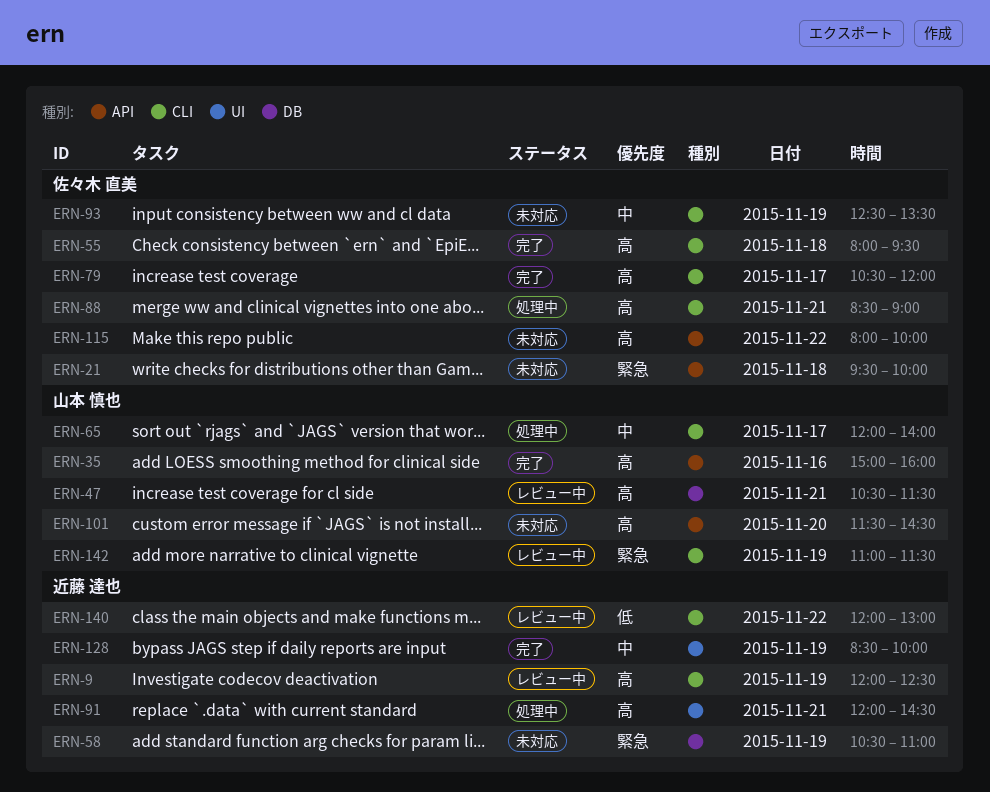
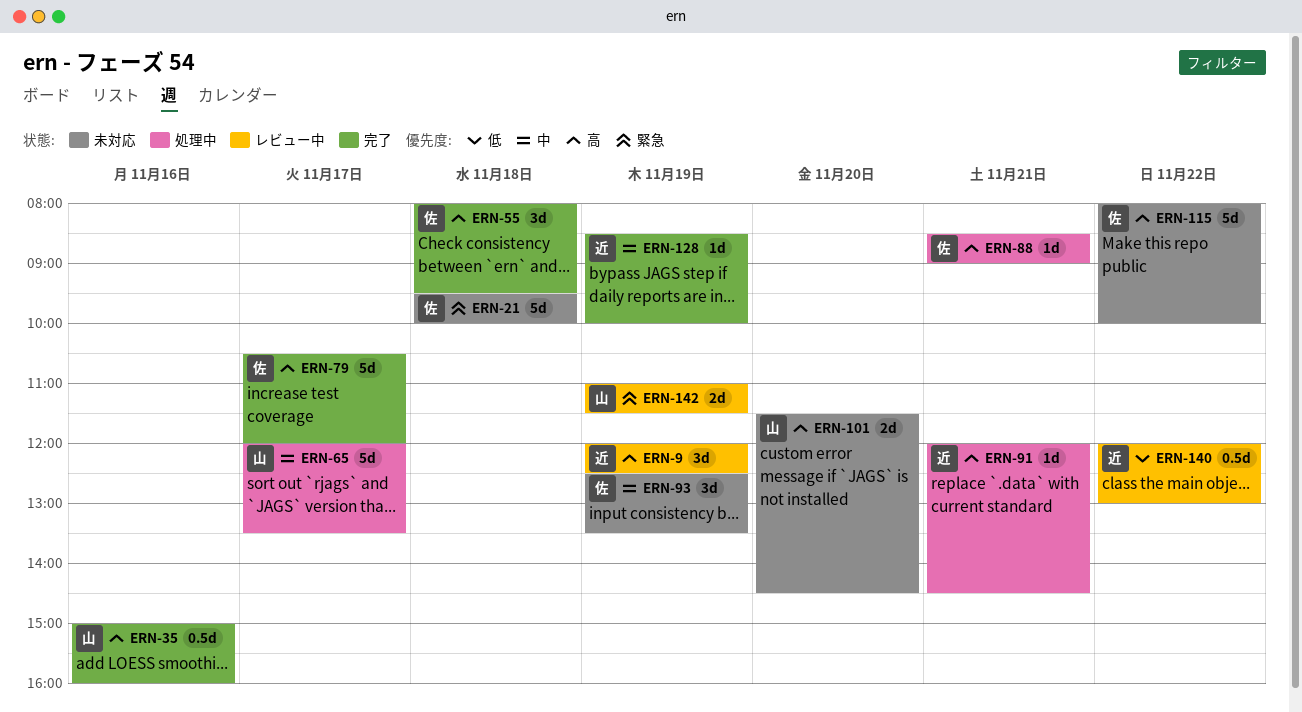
ERN-47: present -> none
ERN-58: present -> none
ERN-65, ends: 14:00 -> 13:30

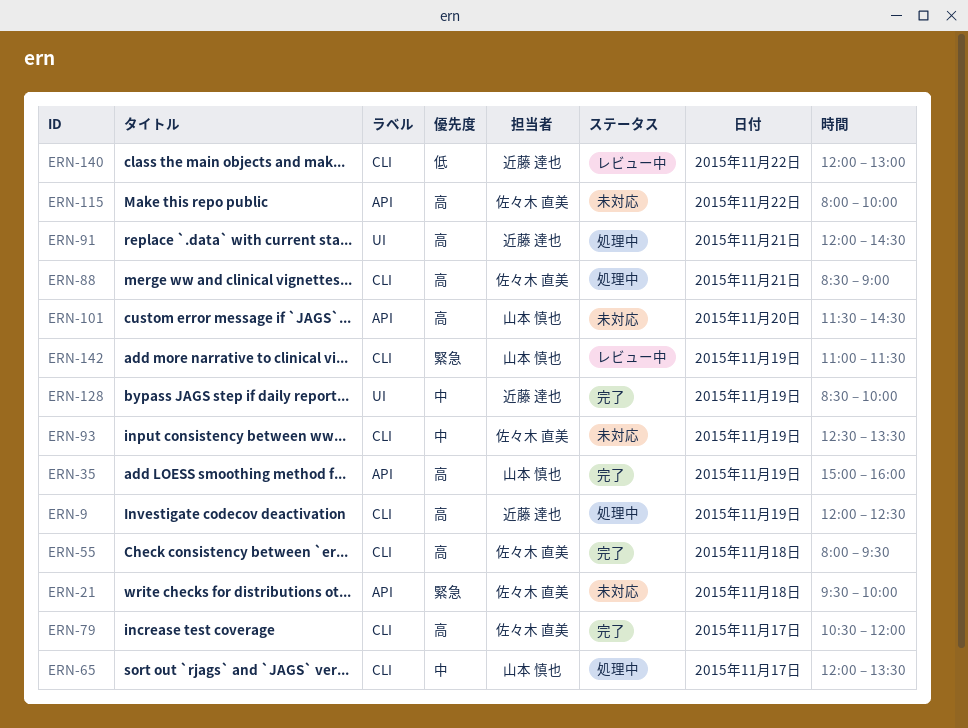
ERN-9, status: レビュー中 -> 処理中
ERN-35, day: Nov 16 -> Nov 19

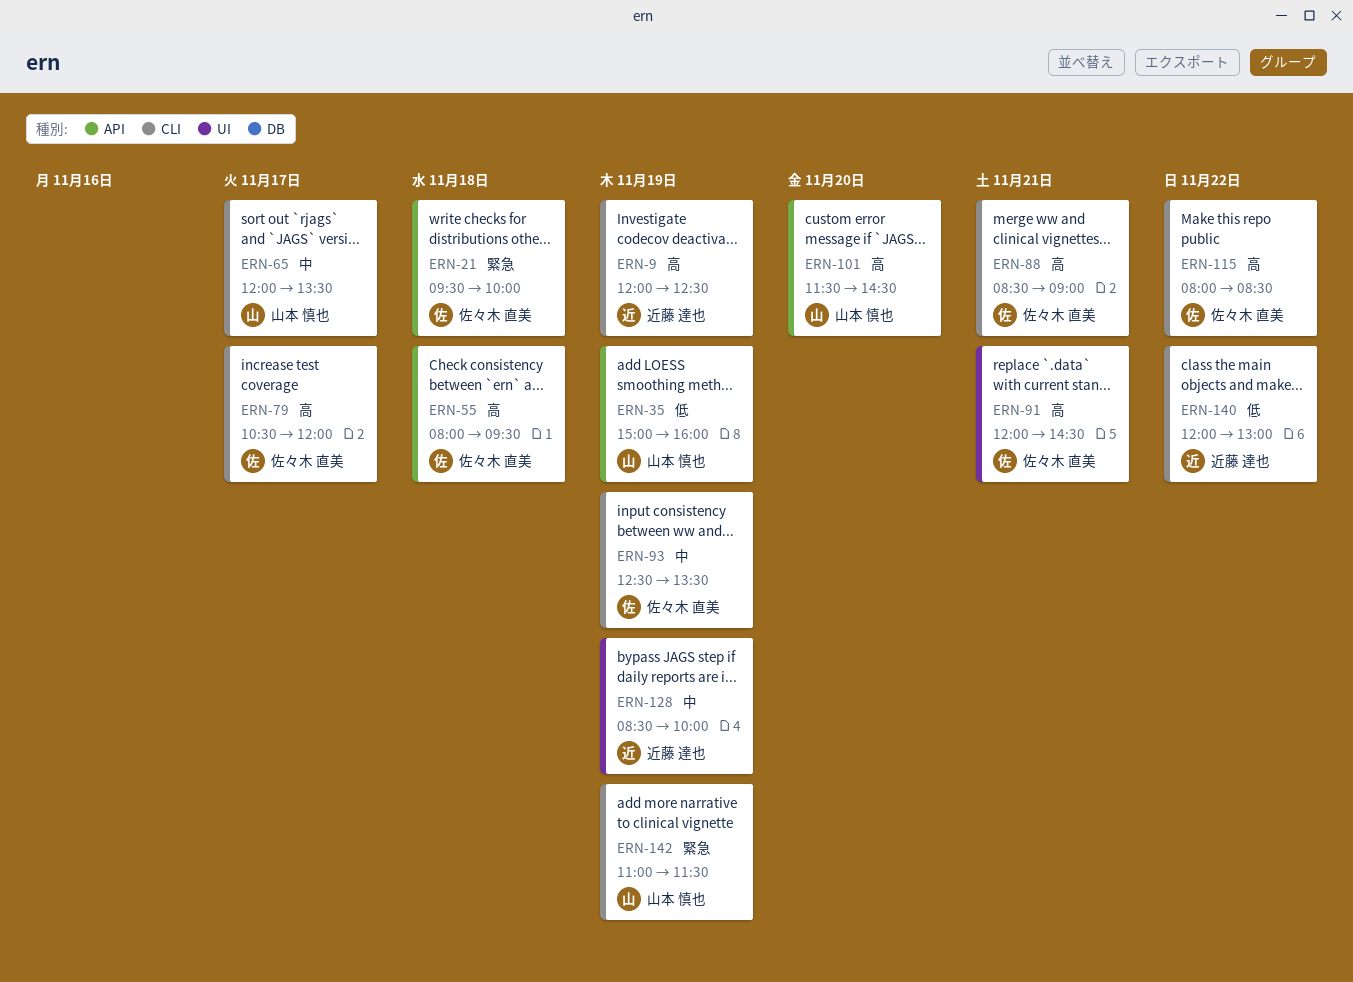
ERN-35, priority: 高 -> 低
ERN-55, label: CLI -> API
ERN-91, owner: 近藤 達也 -> 佐々木 直美
ERN-115, label: API -> CLI
ERN-115, ends: 10:00 -> 08:30

